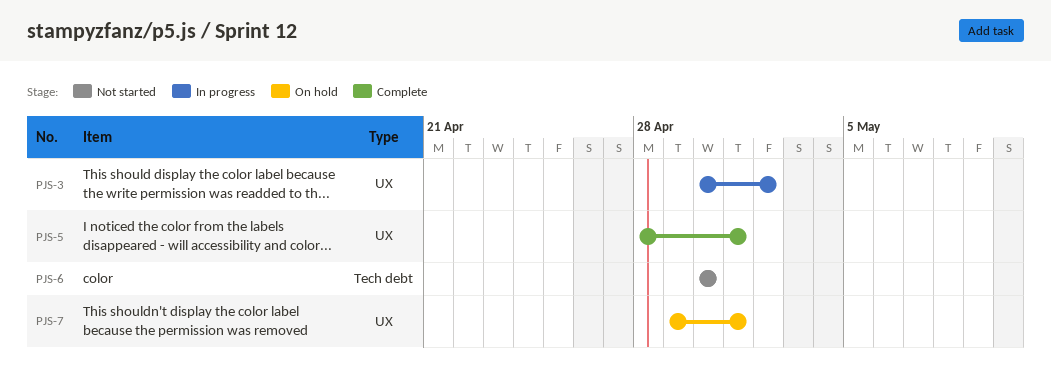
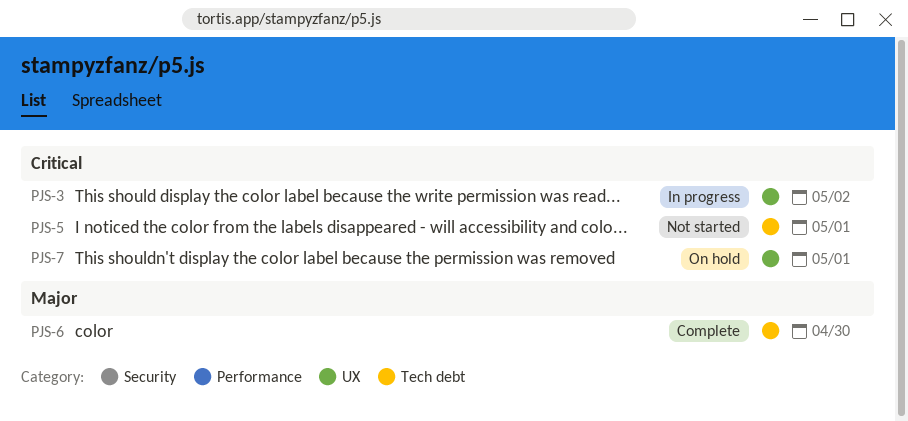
PJS-5, status: Complete -> Not started
PJS-5, label: UX -> Tech debt
PJS-6, status: Not started -> Complete

